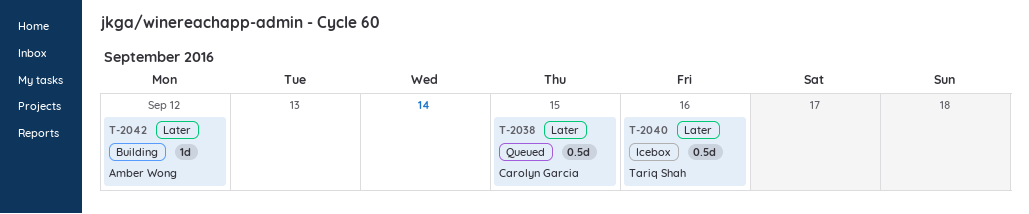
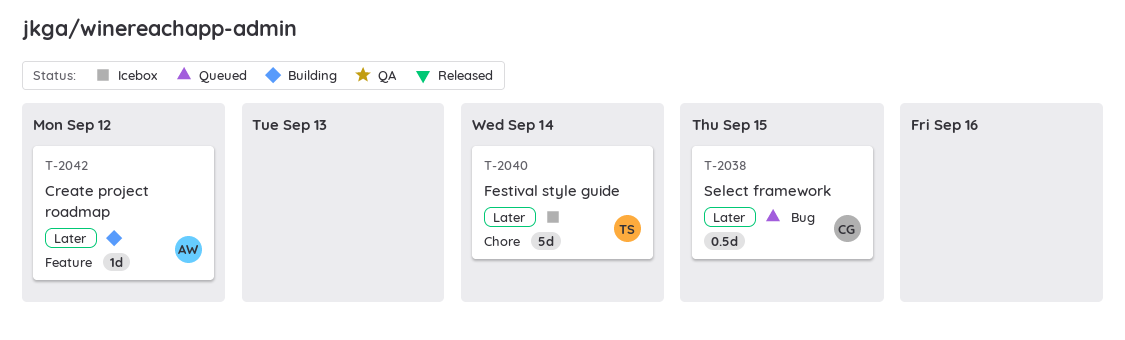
T-2040, estimate: 0.5d -> 5d
T-2040, due: Sep 16 -> Sep 14

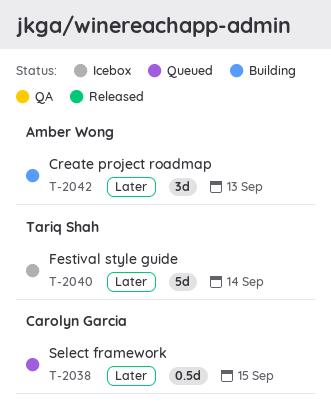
T-2042, estimate: 1d -> 3d
T-2042, due: Sep 12 -> Sep 13

